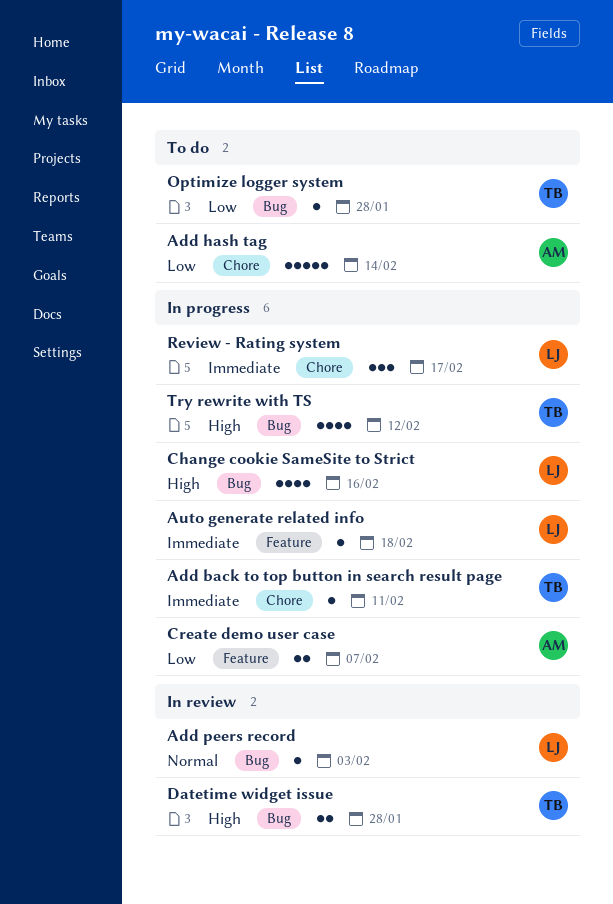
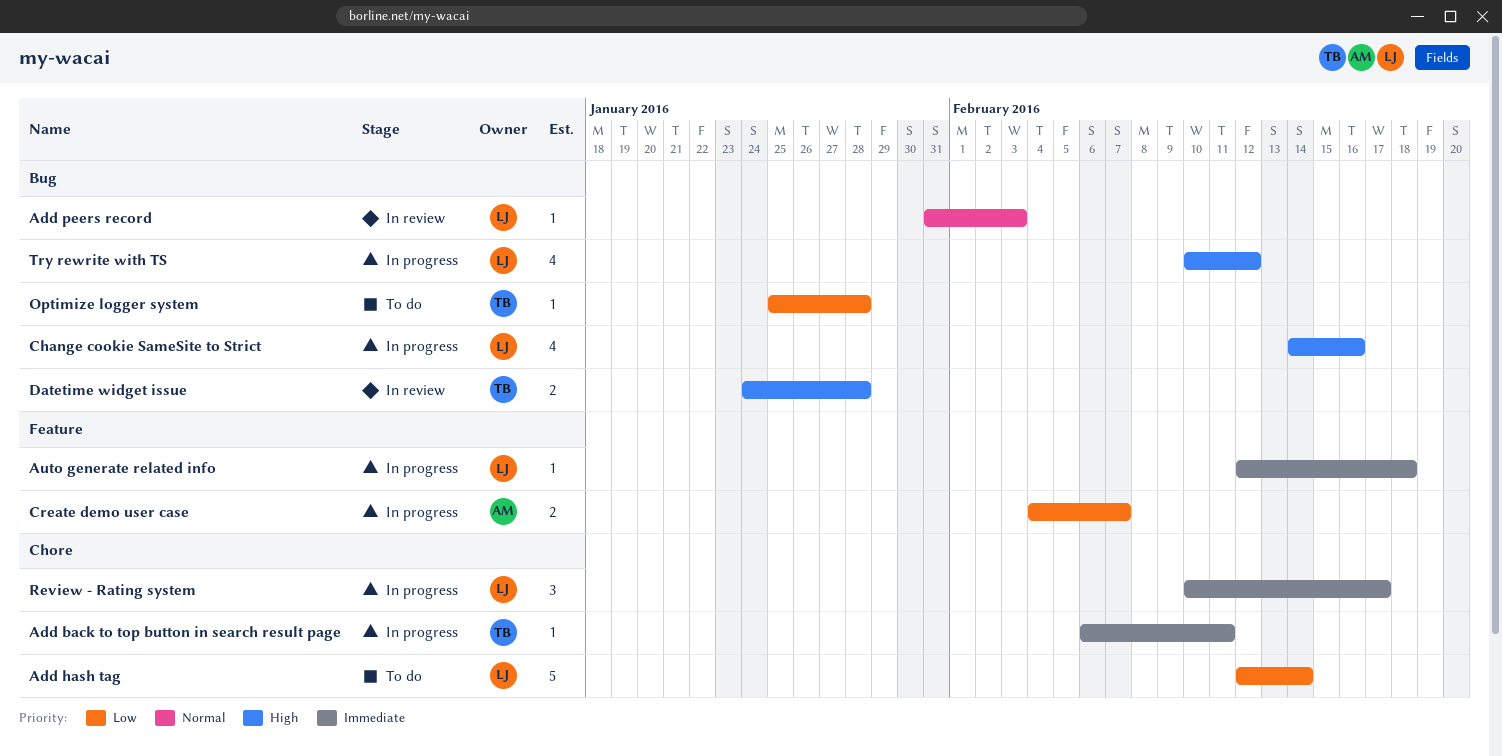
Add hash tag, owner: AM -> LJ
Try rewrite with TS, owner: TB -> LJ

